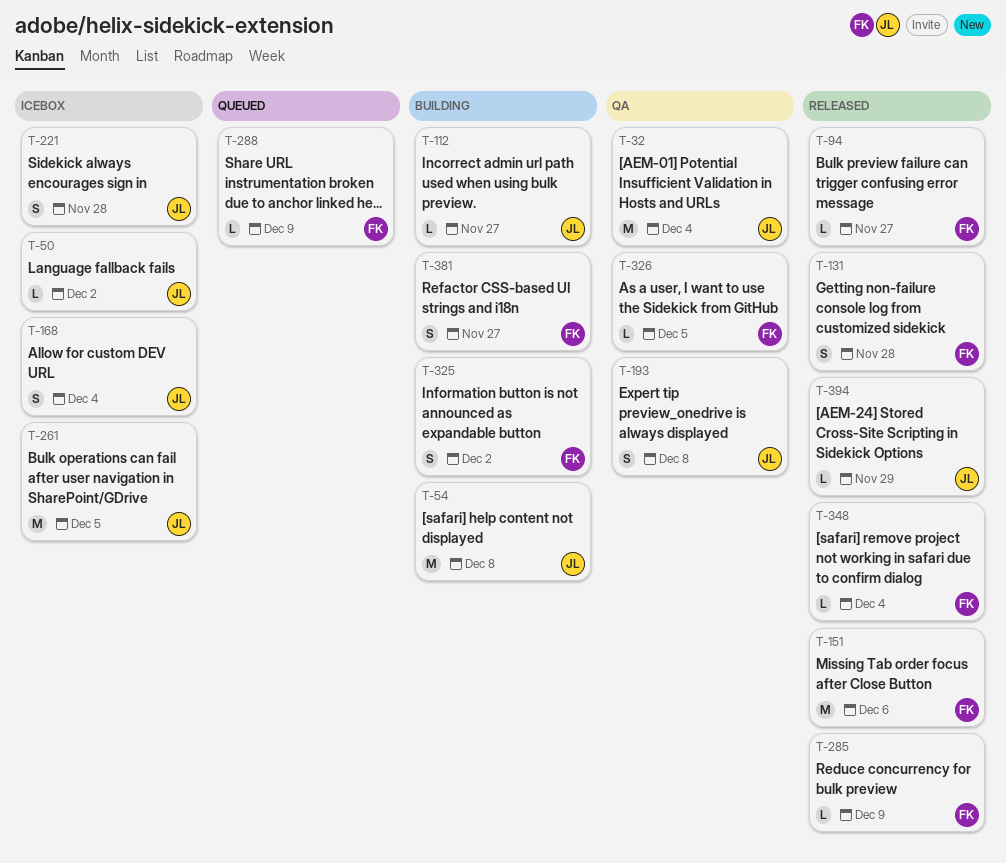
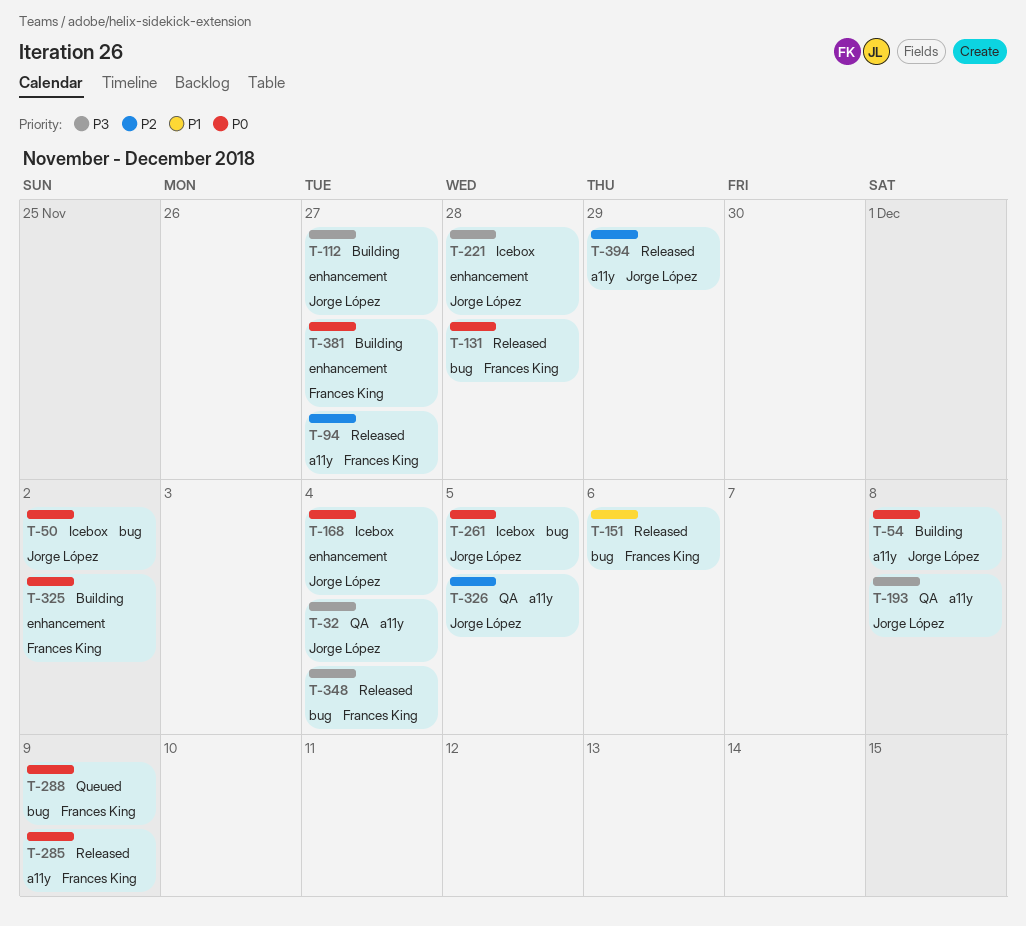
T-326, owner: Frances King -> Jorge López

